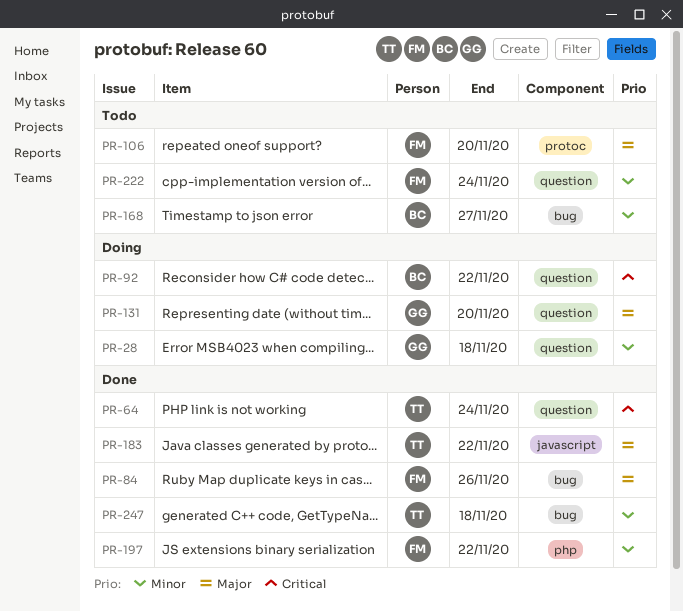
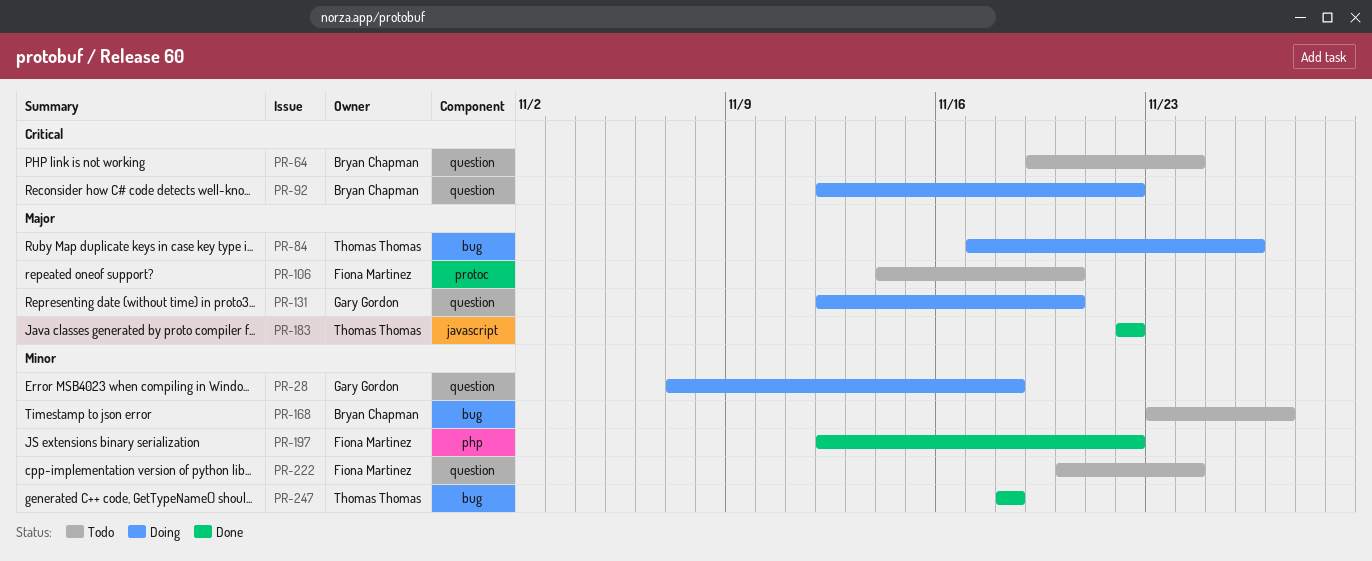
PR-64, status: Done -> Todo
PR-64, owner: Thomas Thomas -> Bryan Chapman
PR-84, status: Done -> Doing
PR-84, owner: Fiona Martinez -> Thomas Thomas

